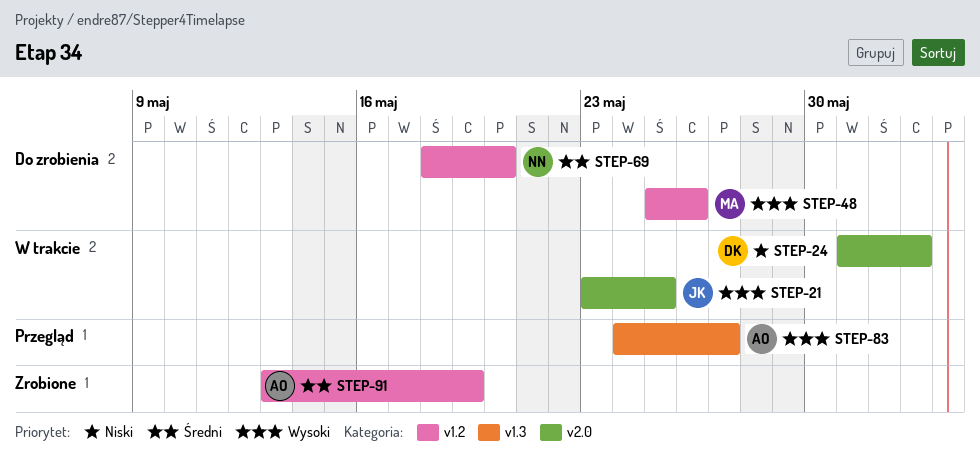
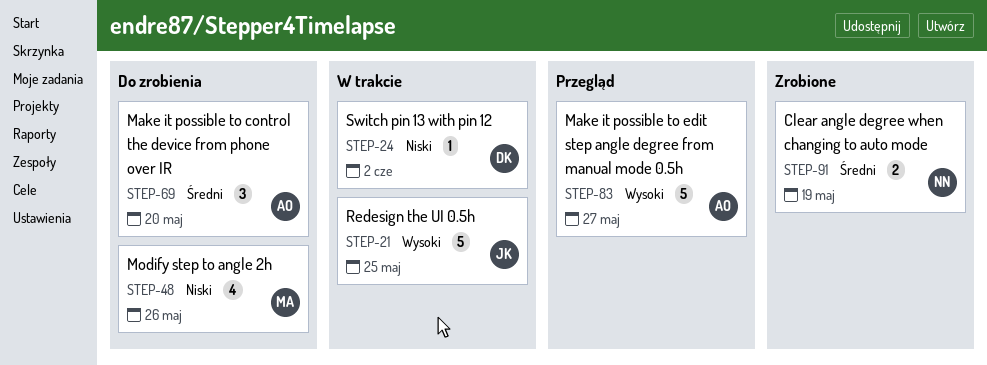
STEP-48, priority: Wysoki -> Niski
STEP-69, owner: NN -> AO
STEP-91, owner: AO -> NN

